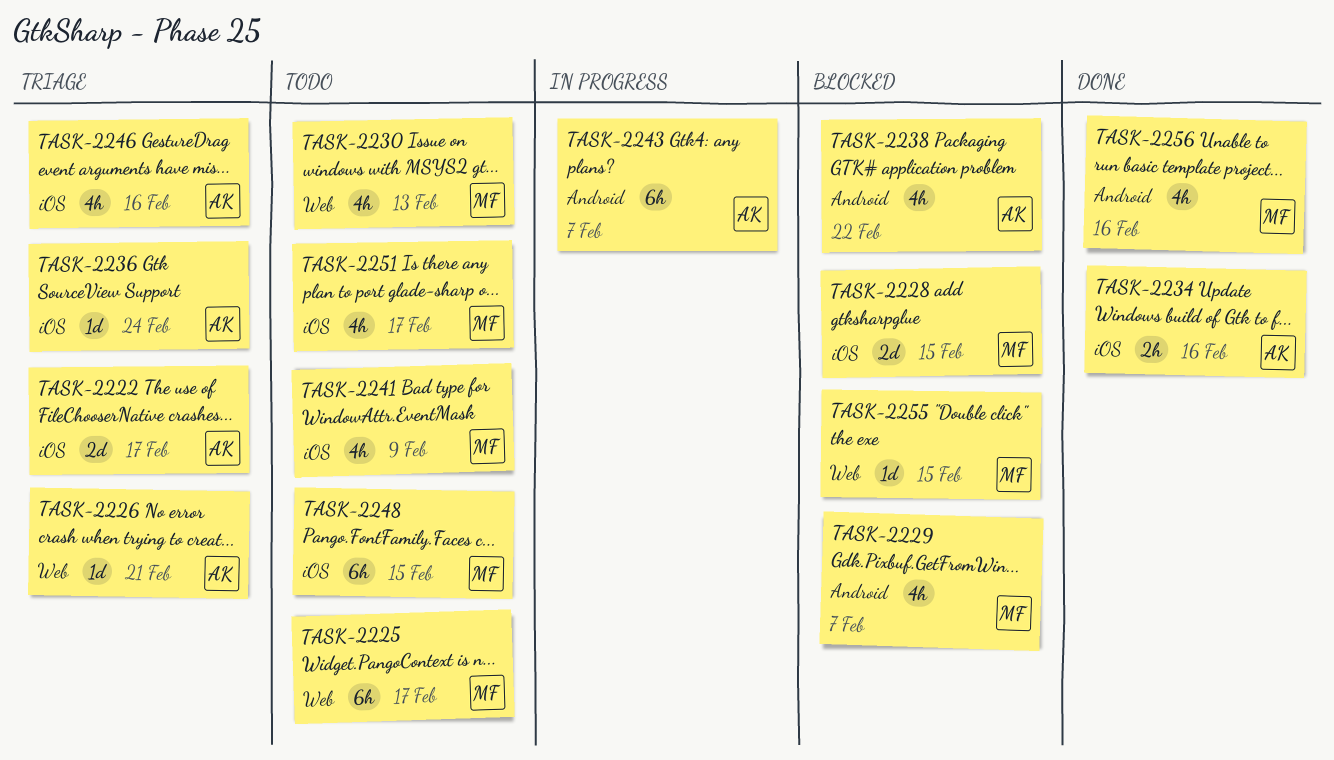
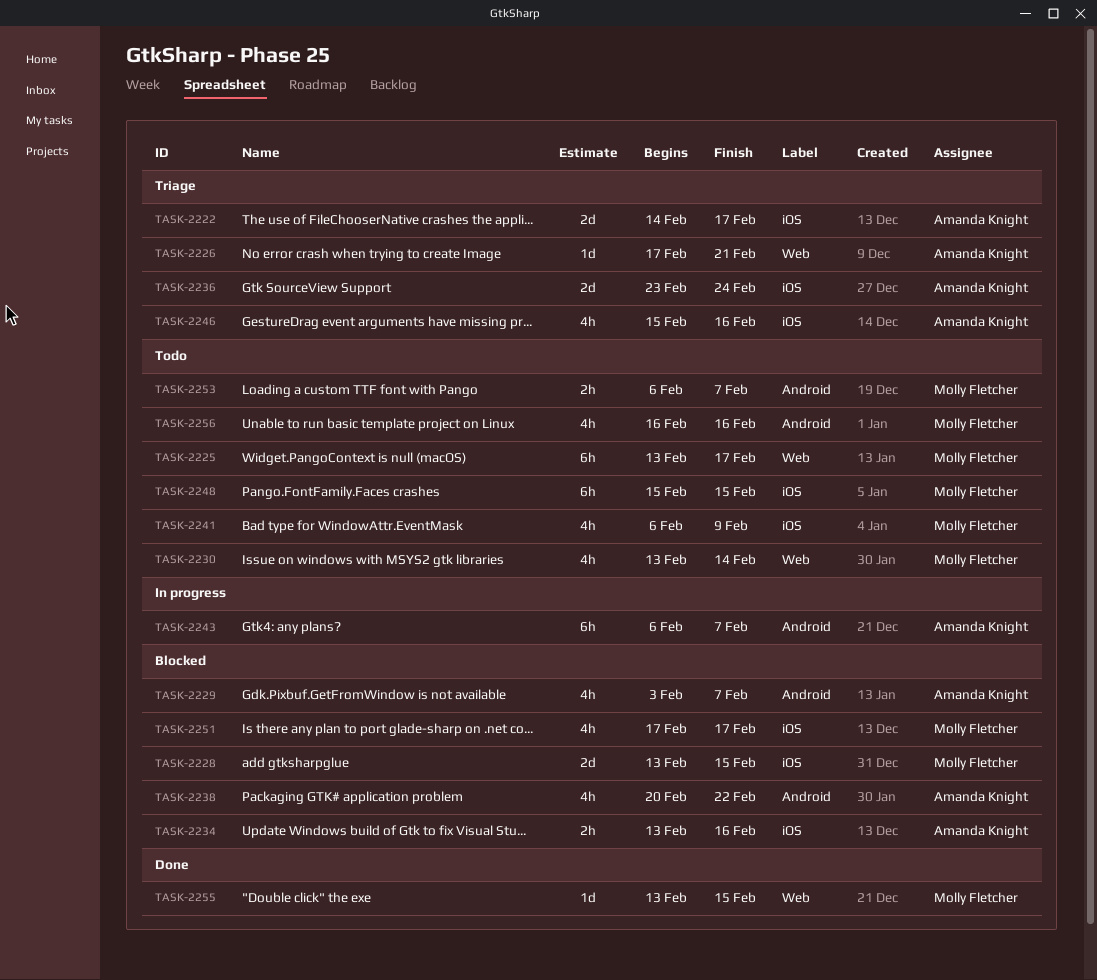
TASK-2229, owner: Molly Fletcher -> Amanda Knight
TASK-2230, due: Feb 13 -> Feb 14
TASK-2234, status: Done -> Blocked
TASK-2236, estimate: 1d -> 2d
TASK-2251, status: Todo -> Blocked
TASK-2253: none -> present
TASK-2255, status: Blocked -> Done
TASK-2256, status: Done -> Todo

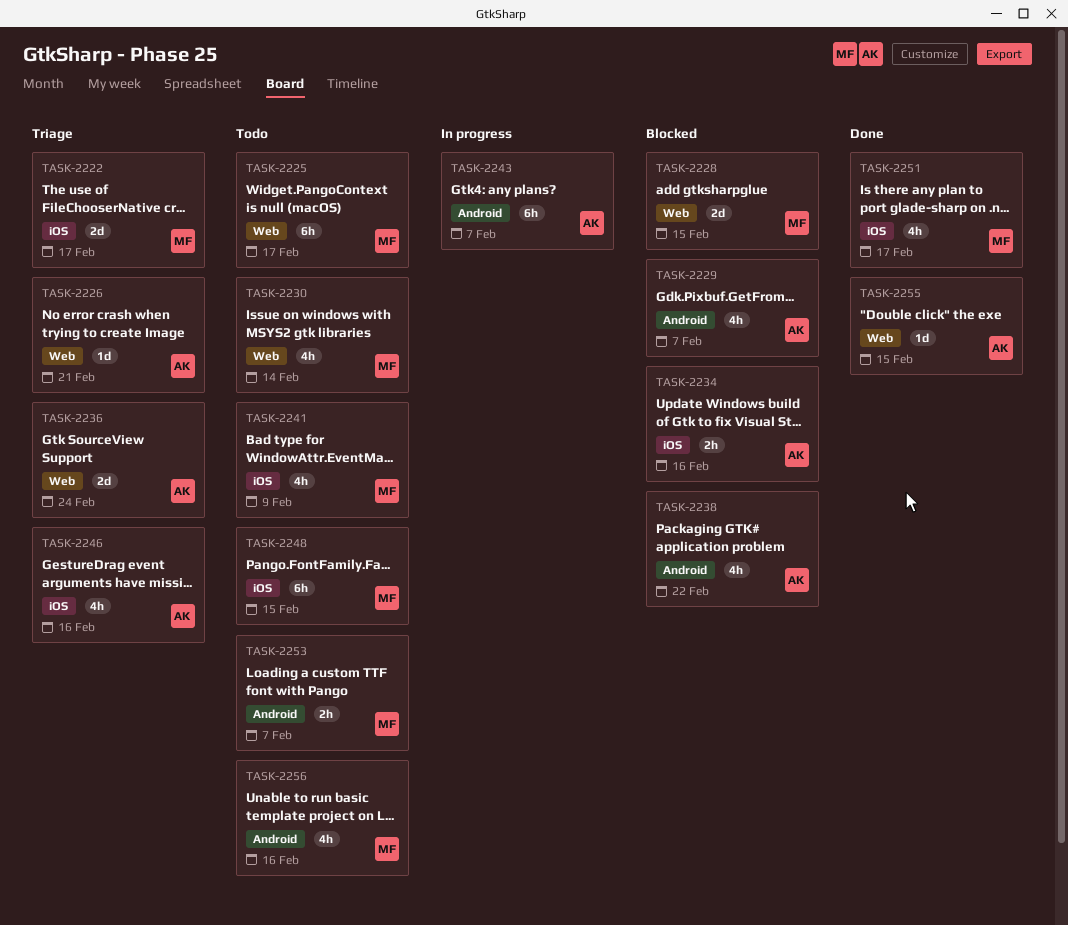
TASK-2222, owner: Amanda Knight -> Molly Fletcher
TASK-2228, label: iOS -> Web
TASK-2236, label: iOS -> Web
TASK-2251, status: Blocked -> Done
TASK-2255, owner: Molly Fletcher -> Amanda Knight

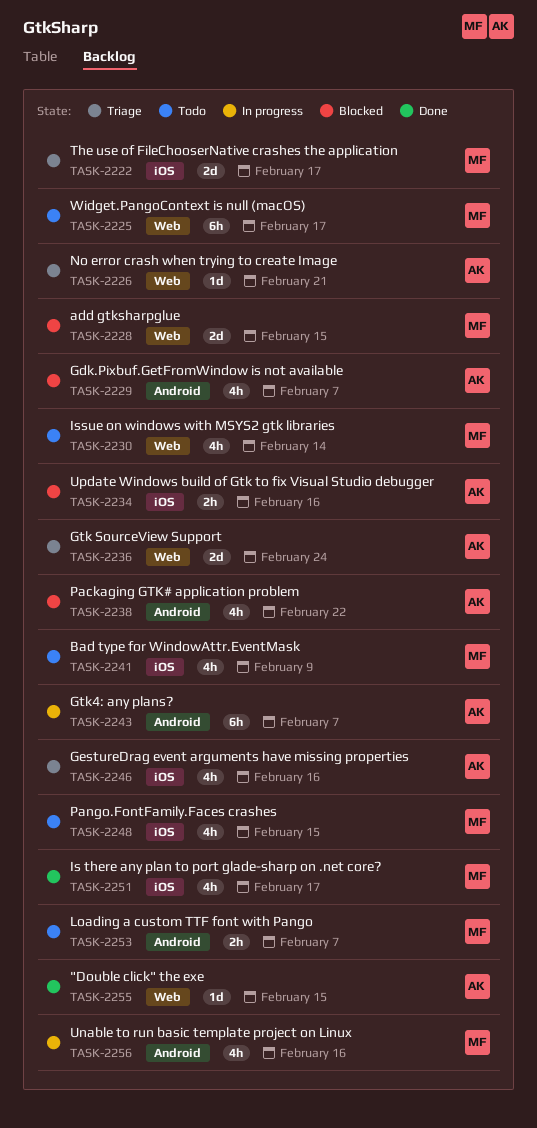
TASK-2248, estimate: 6h -> 4h
TASK-2256, status: Todo -> In progress

